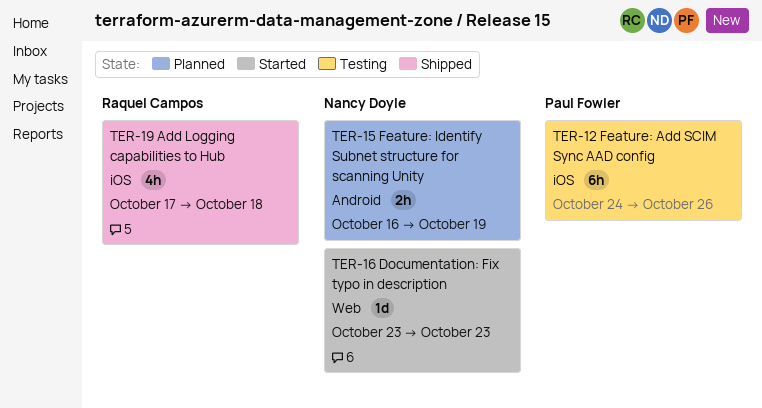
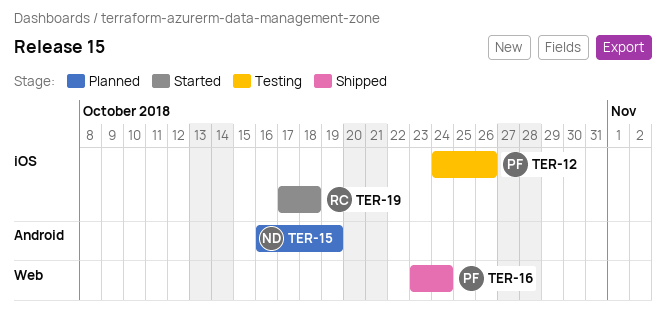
TER-16, status: Started -> Shipped
TER-16, owner: Nancy Doyle -> Paul Fowler
TER-16, due: Oct 23 -> Oct 24
TER-19, status: Shipped -> Started

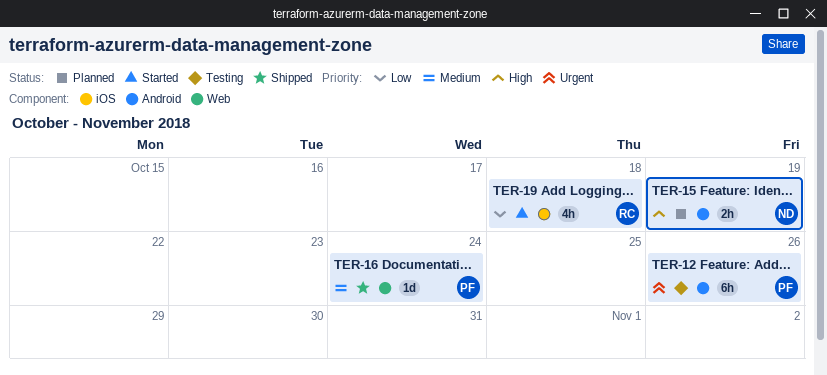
TER-12, label: iOS -> Android

